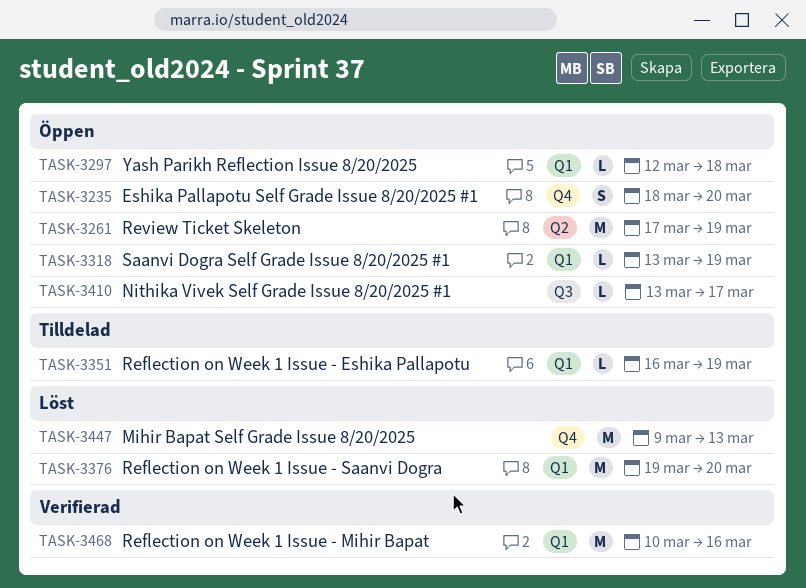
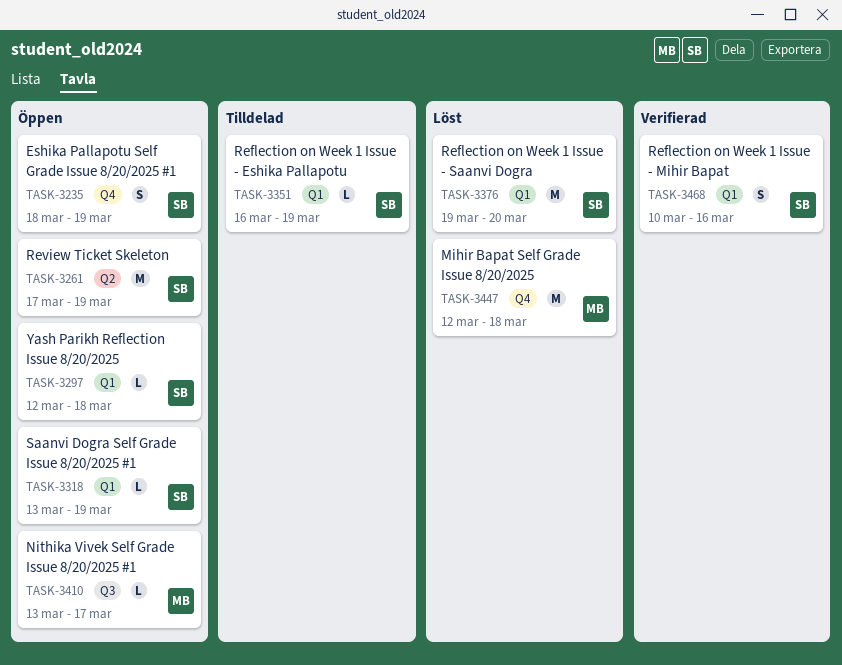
TASK-3235, due: Mar 20 -> Mar 19
TASK-3447, start: Mar 9 -> Mar 12
TASK-3447, due: Mar 13 -> Mar 18
TASK-3468, estimate: M -> S

